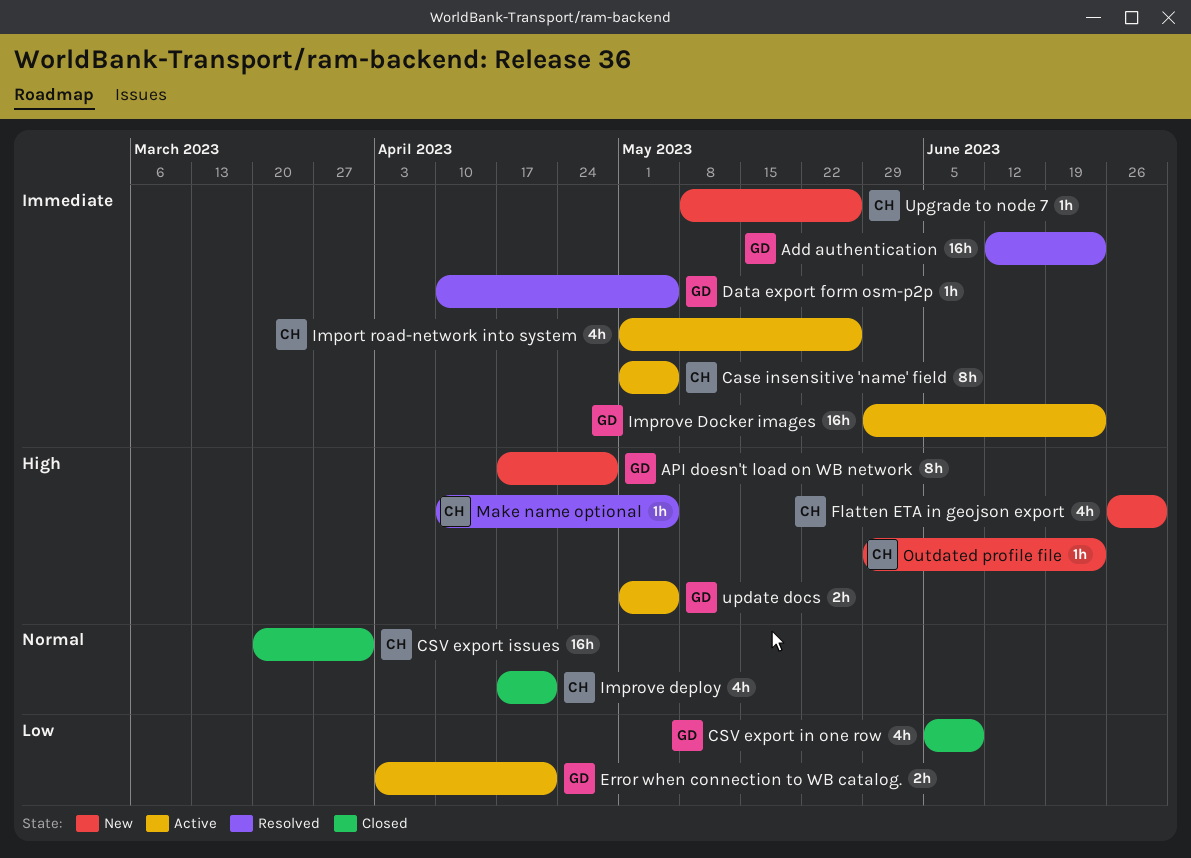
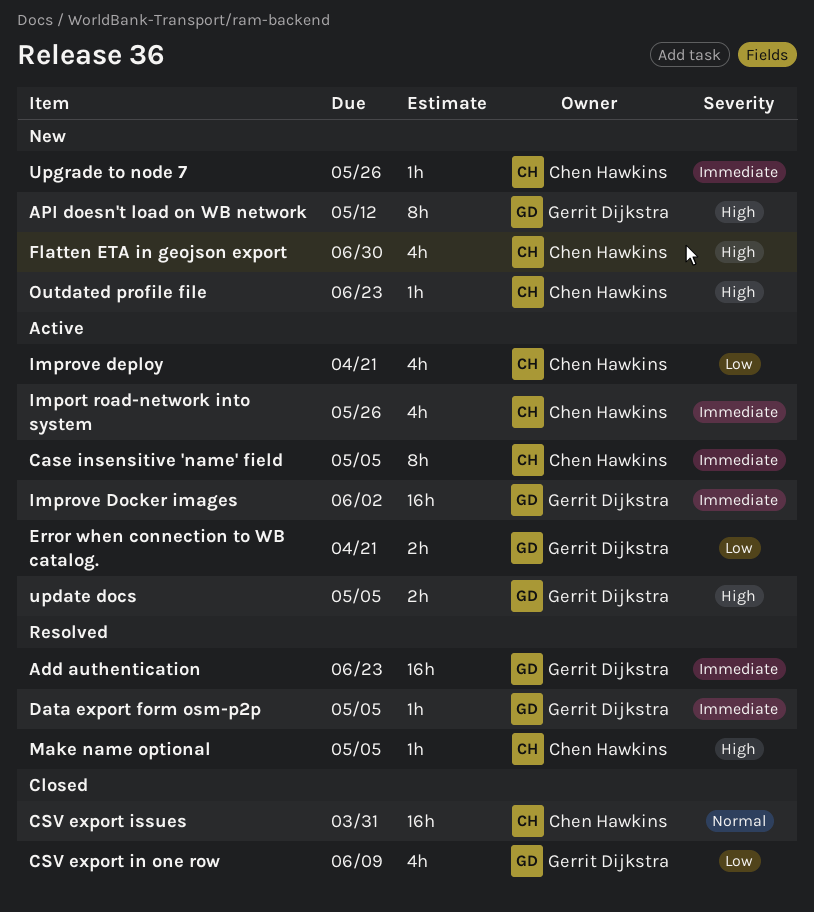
API doesn't load on WB network, due: Apr 28 -> May 12
Improve deploy, status: Closed -> Active
Improve deploy, priority: Normal -> Low
Improve Docker images, due: Jun 23 -> Jun 2

